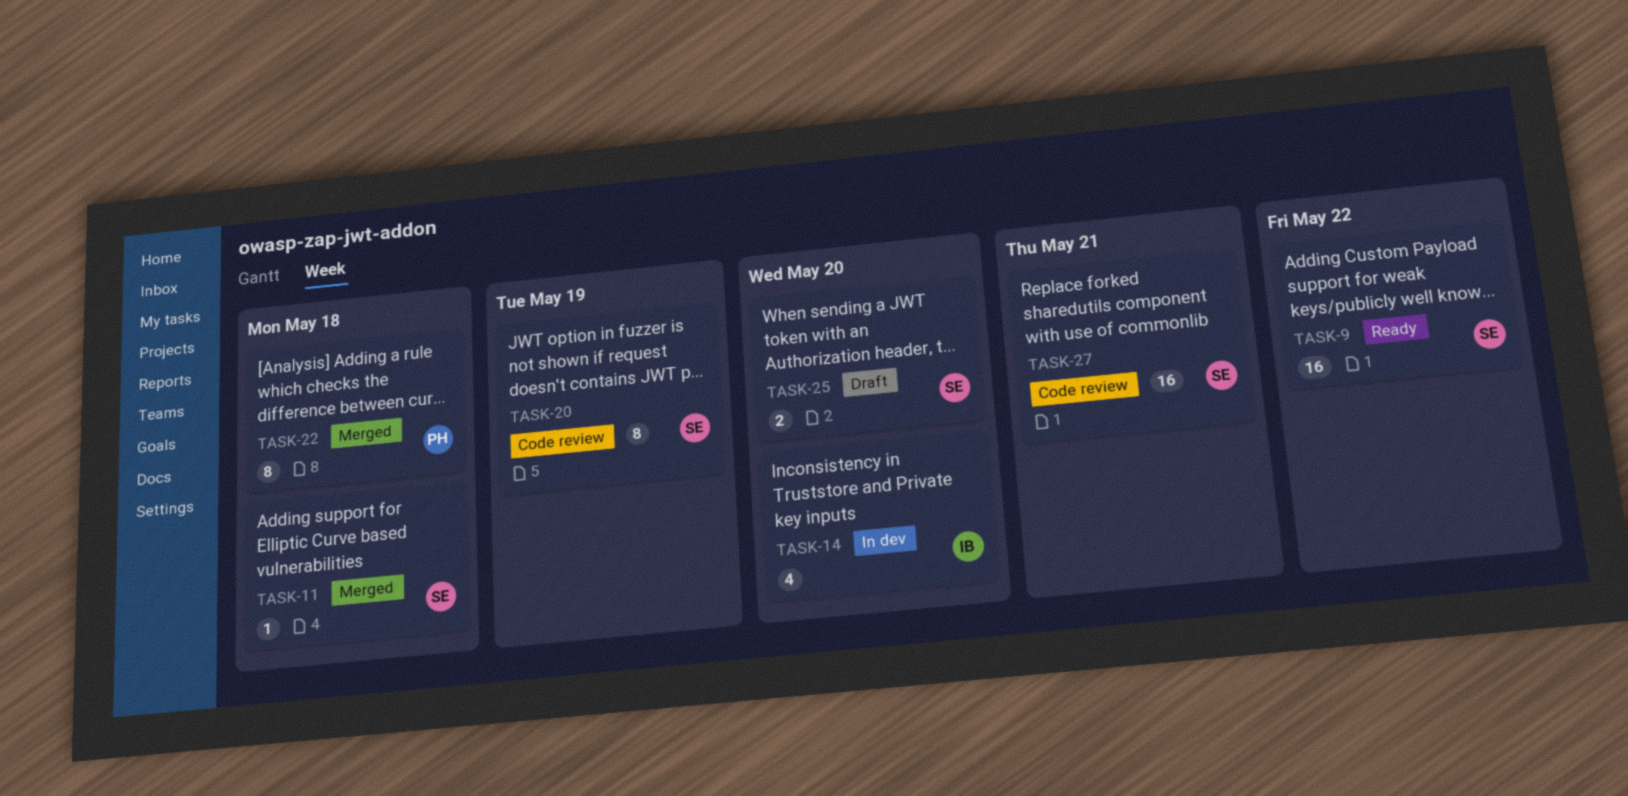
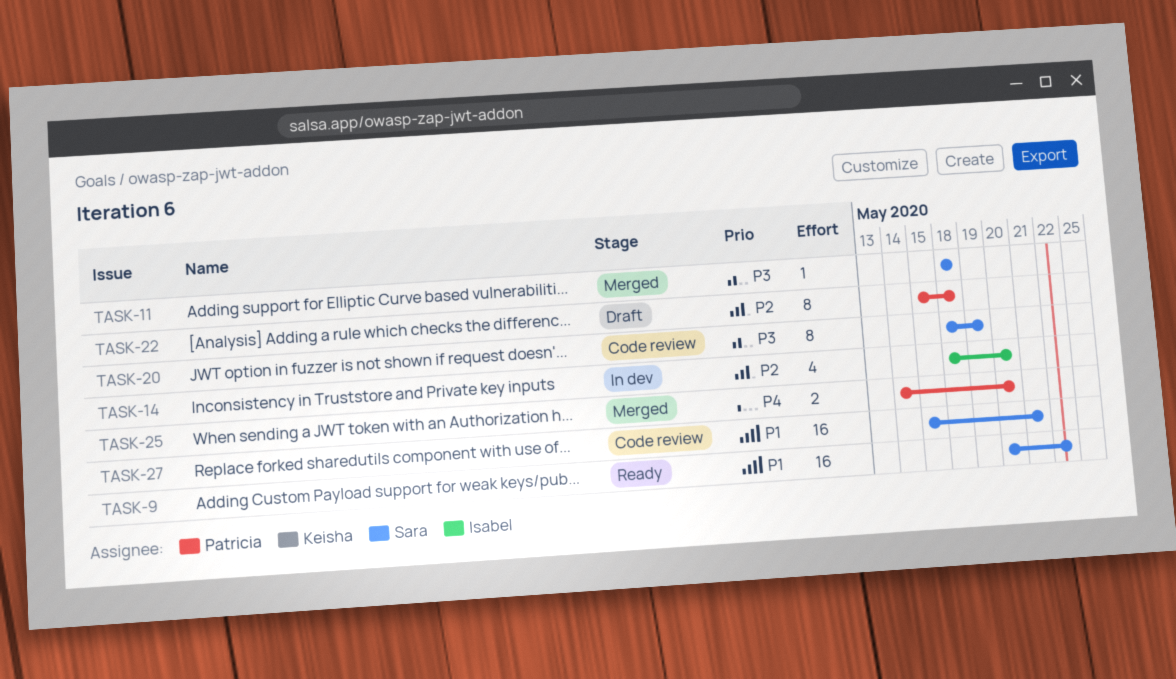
TASK-22, status: Merged -> Draft
TASK-25, status: Draft -> Merged
TASK-25, owner: Sara -> Patricia

